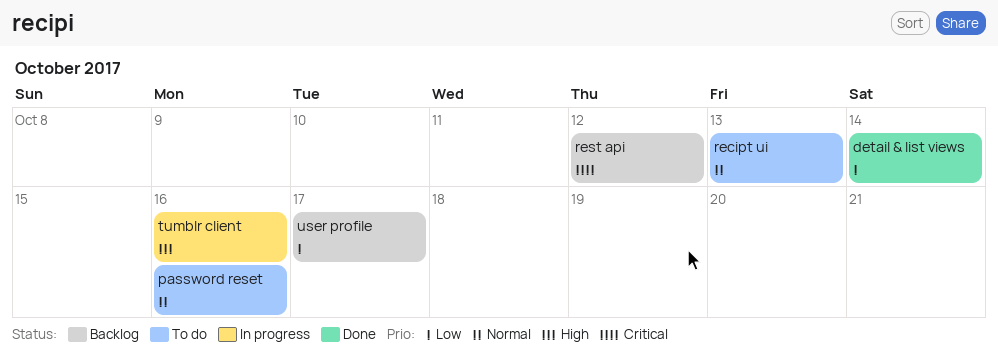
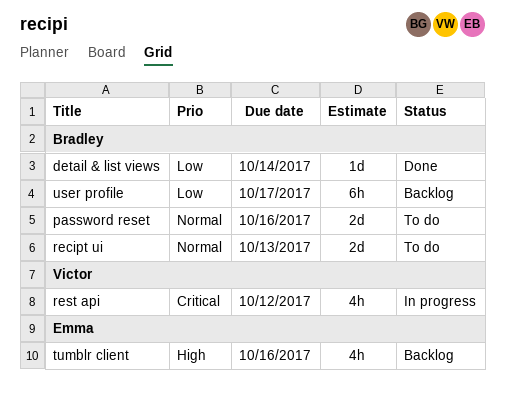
rest api, status: Backlog -> In progress
tumblr client, status: In progress -> Backlog

